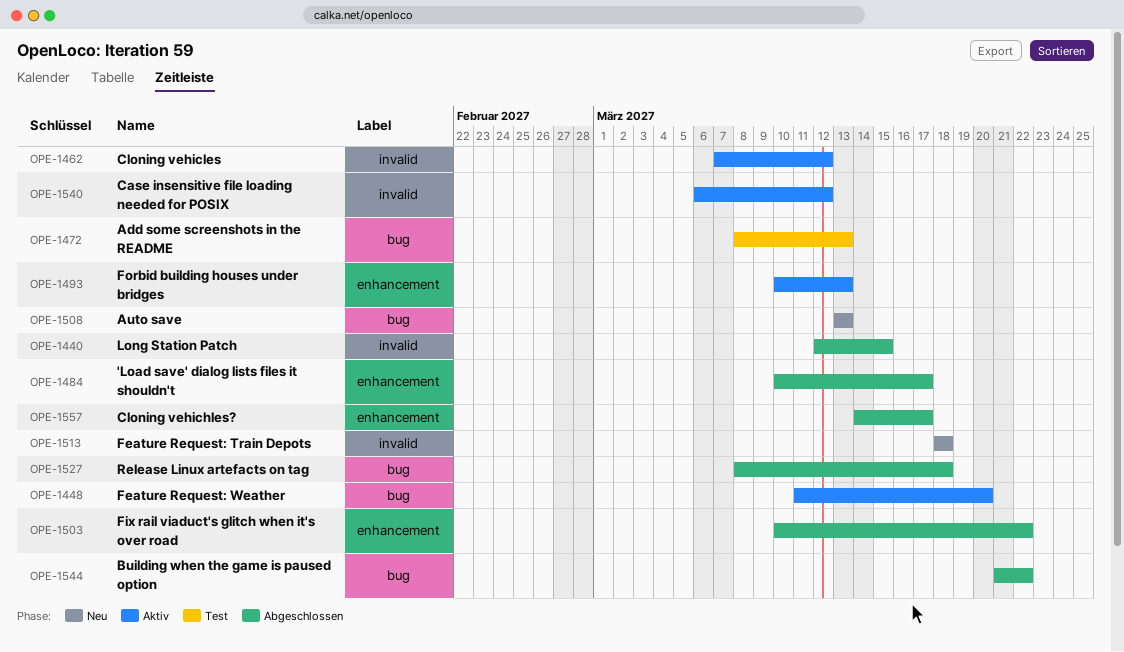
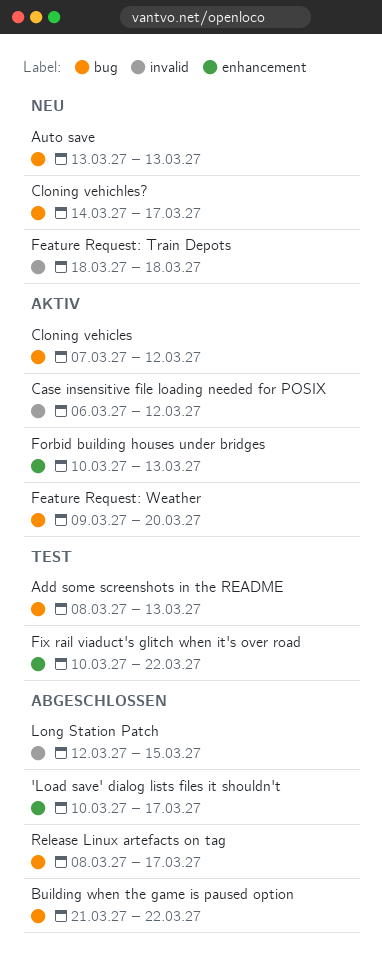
Cloning vehichles?, status: Abgeschlossen -> Neu
Cloning vehichles?, label: enhancement -> bug
Cloning vehicles, label: invalid -> bug
Feature Request: Weather, start: Mar 11 -> Mar 9
Fix rail viaduct's glitch when it's over road, status: Abgeschlossen -> Test
Release Linux artefacts on tag, due: Mar 18 -> Mar 17

